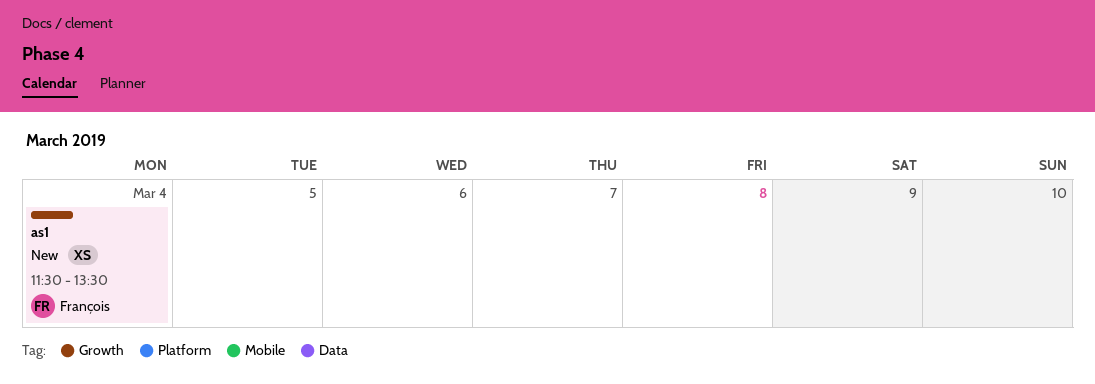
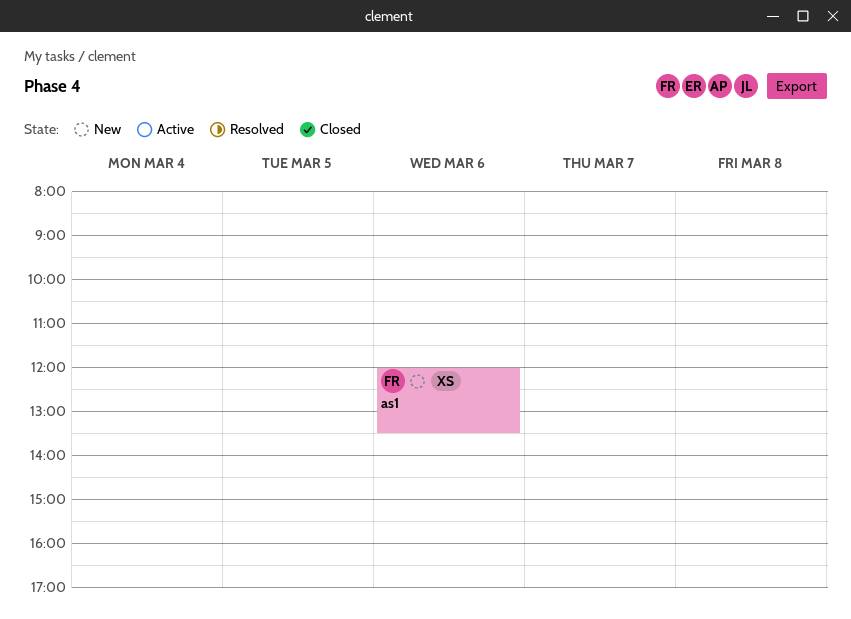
as1, day: Mar 4 -> Mar 6
as1, begins: 11:30 -> 12:00

